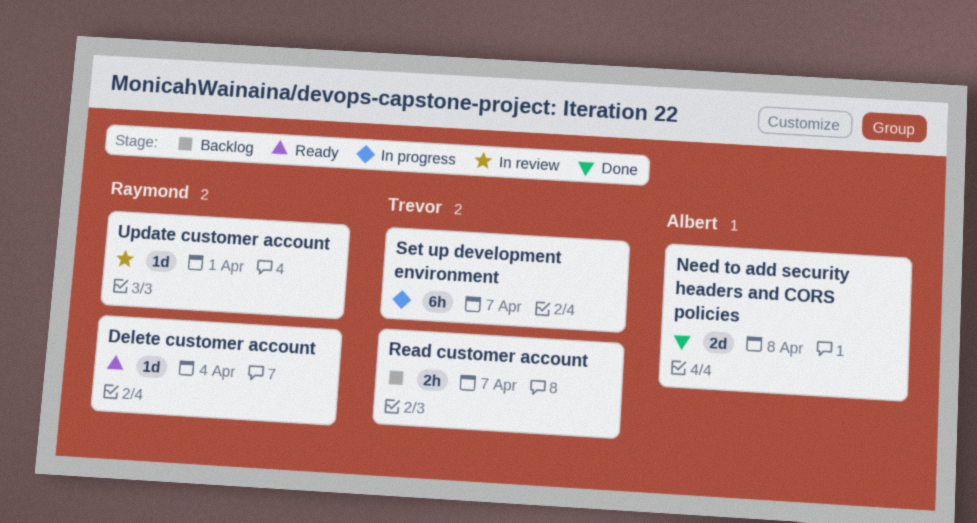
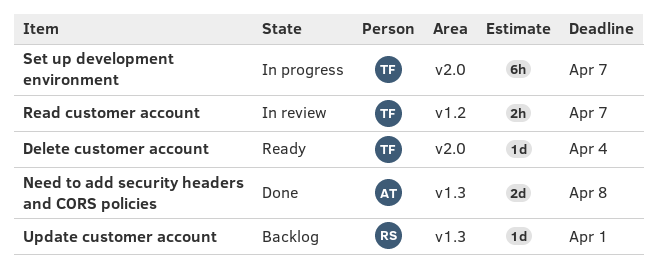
Delete customer account, owner: Raymond -> Trevor
Read customer account, status: Backlog -> In review
Update customer account, status: In review -> Backlog

